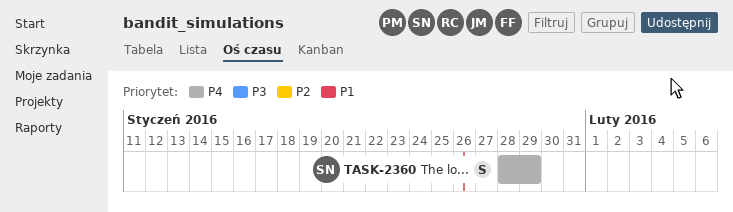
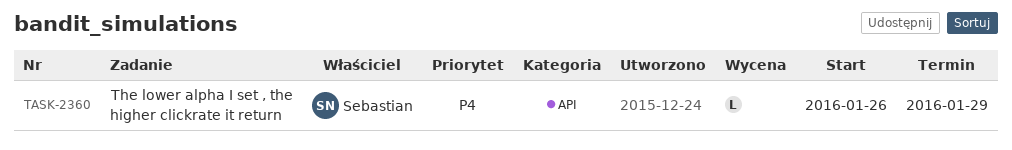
TASK-2360, estimate: S -> L
TASK-2360, start: Jan 28 -> Jan 26

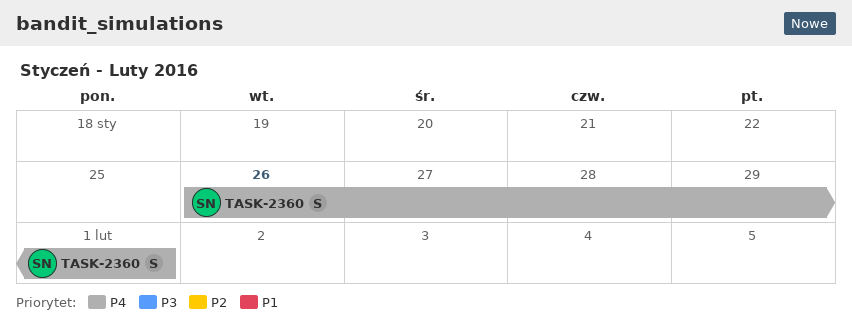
TASK-2360, estimate: L -> S
TASK-2360, due: Jan 29 -> Feb 1

